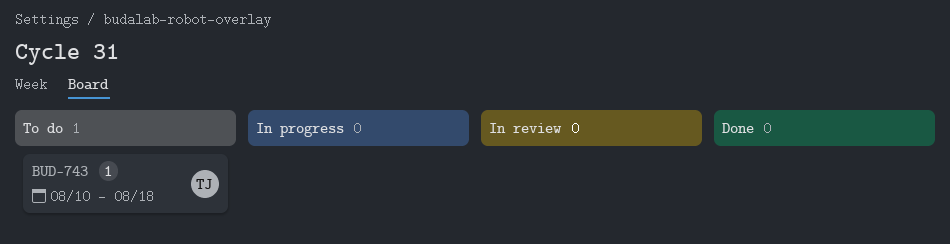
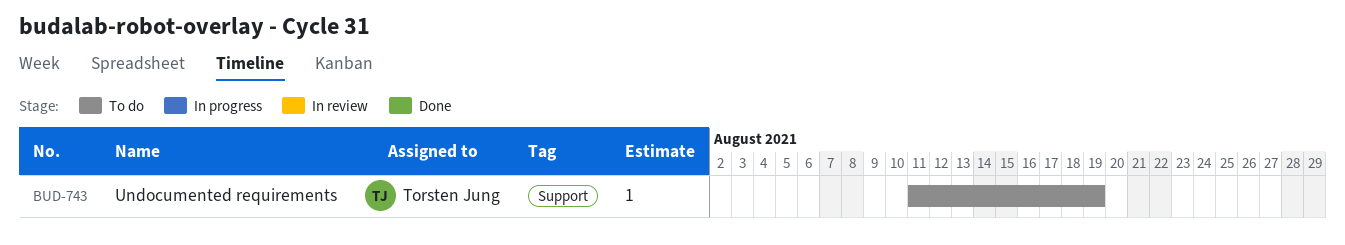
BUD-743, start: Aug 10 -> Aug 11
BUD-743, due: Aug 18 -> Aug 19

